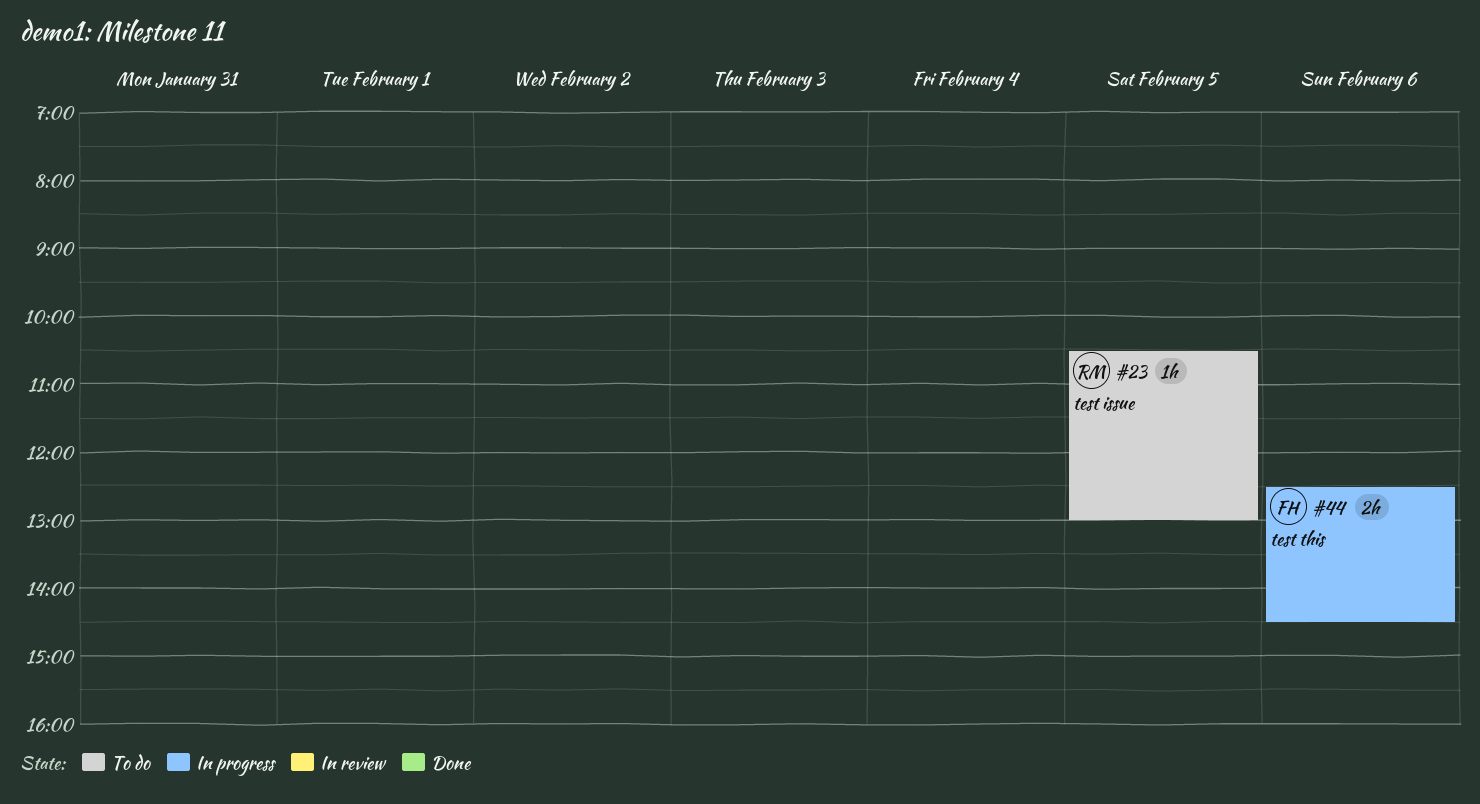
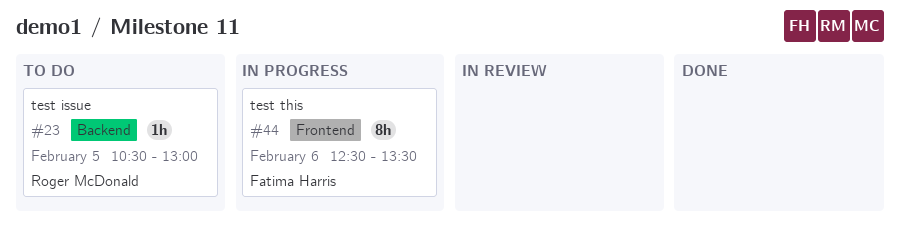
#44, estimate: 2h -> 8h
#44, ends: 14:30 -> 13:30

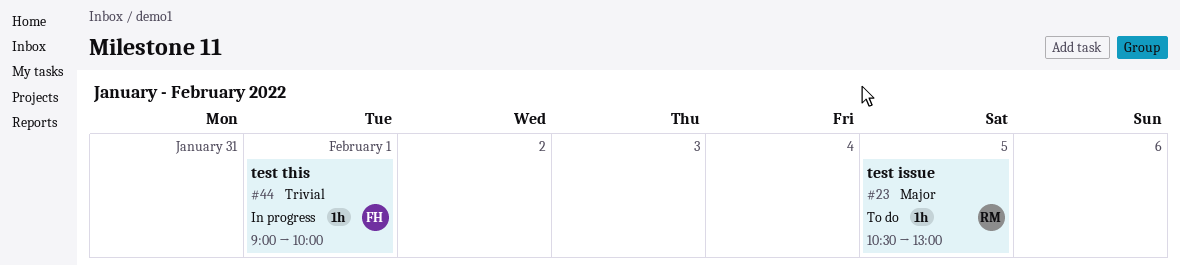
#44, estimate: 8h -> 1h
#44, day: Feb 6 -> Feb 1
#44, begins: 12:30 -> 09:00
#44, ends: 13:30 -> 10:00

